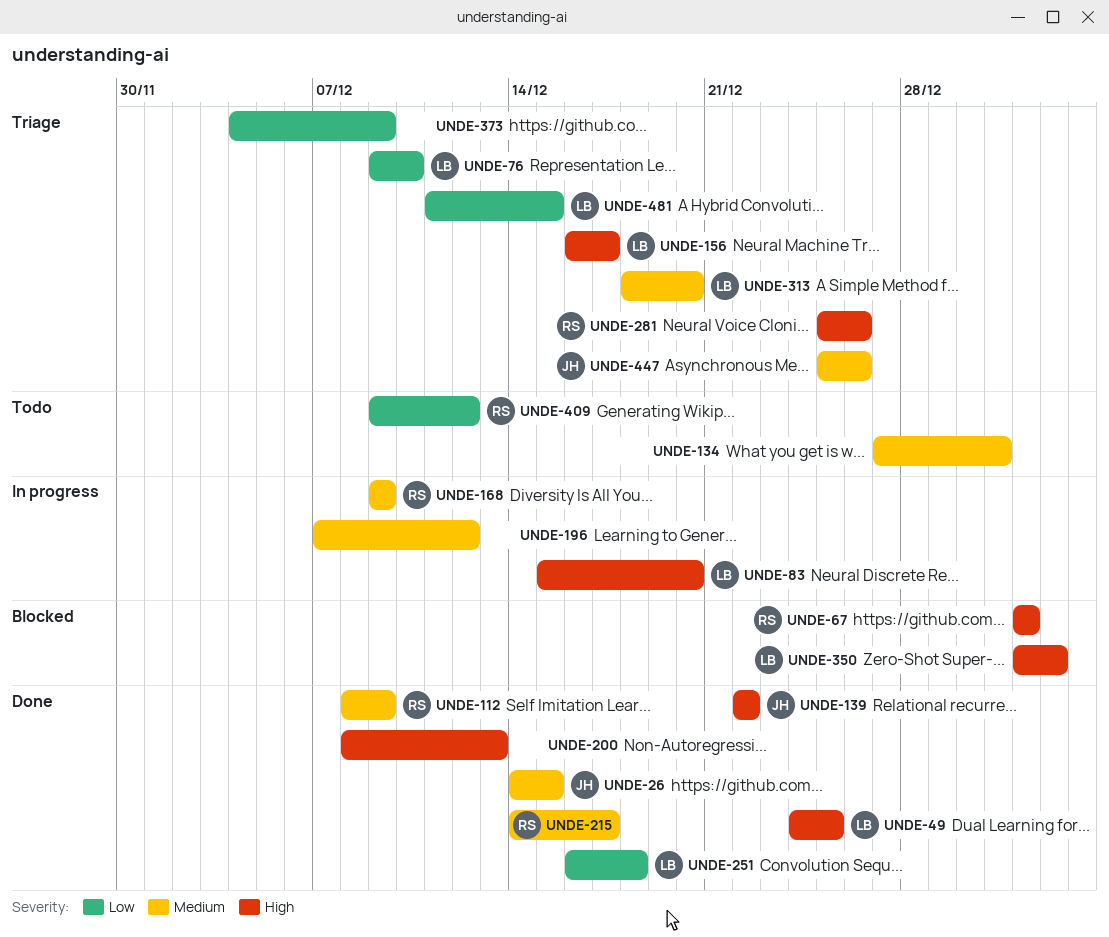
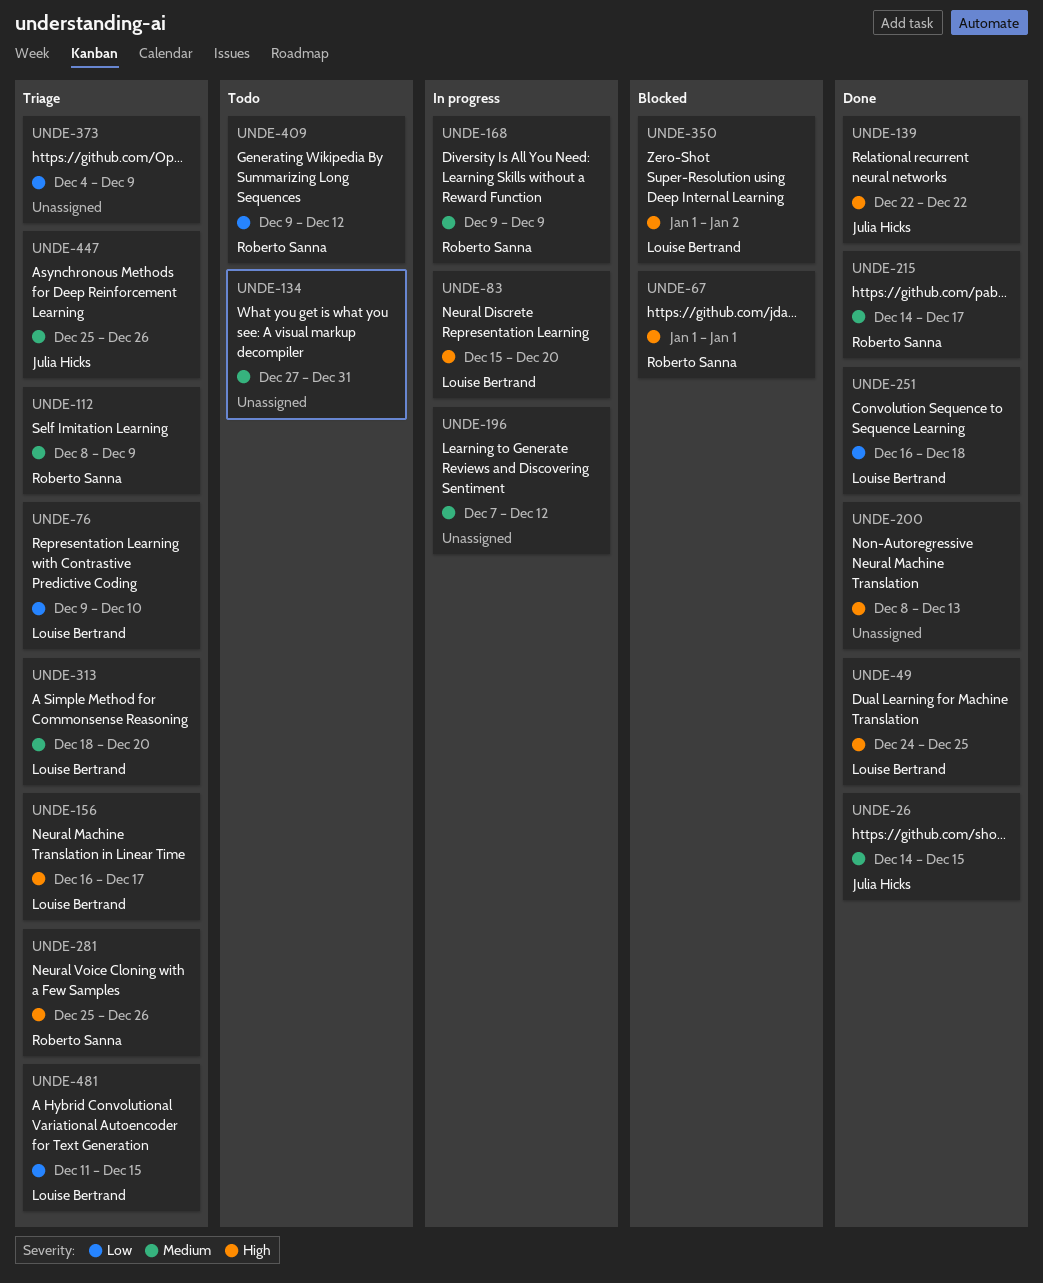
UNDE-112, status: Done -> Triage

